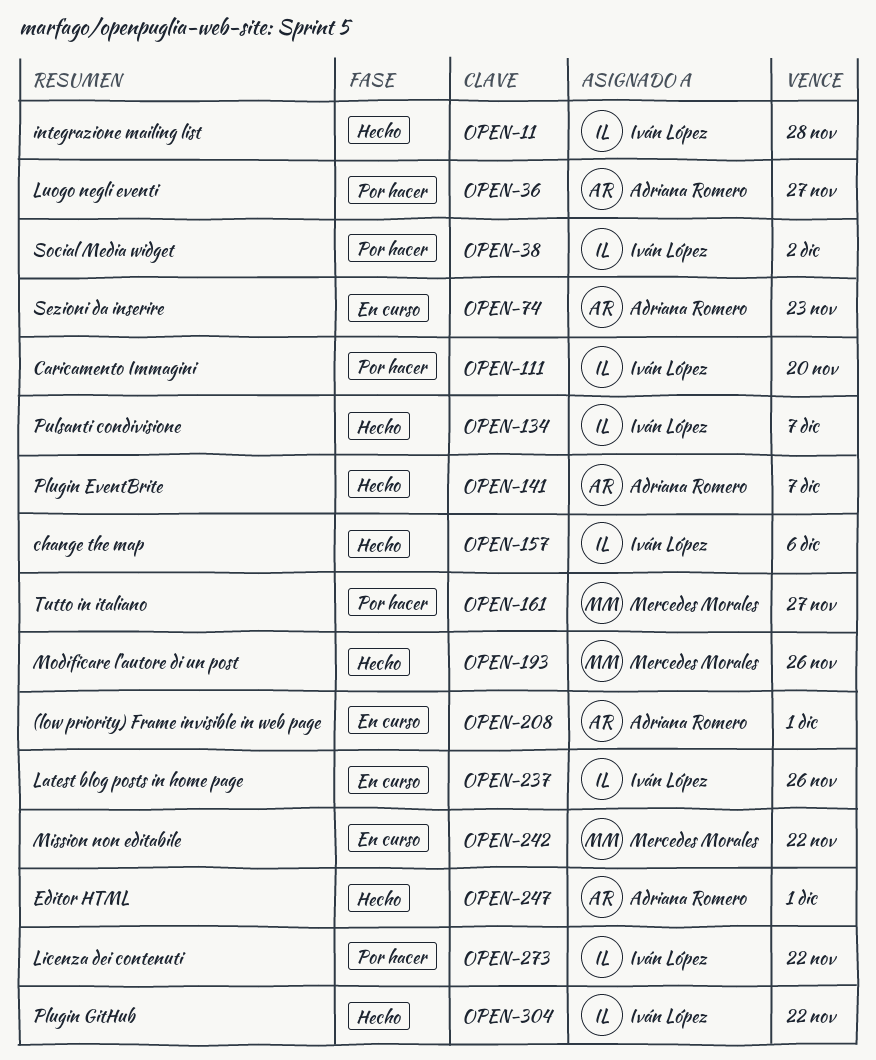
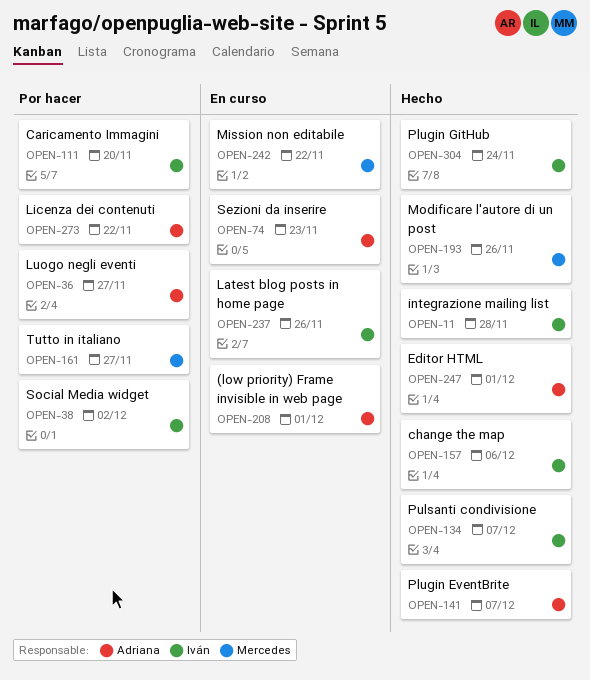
OPEN-273, owner: Iván López -> Adriana Romero
OPEN-304, due: Nov 22 -> Nov 24

